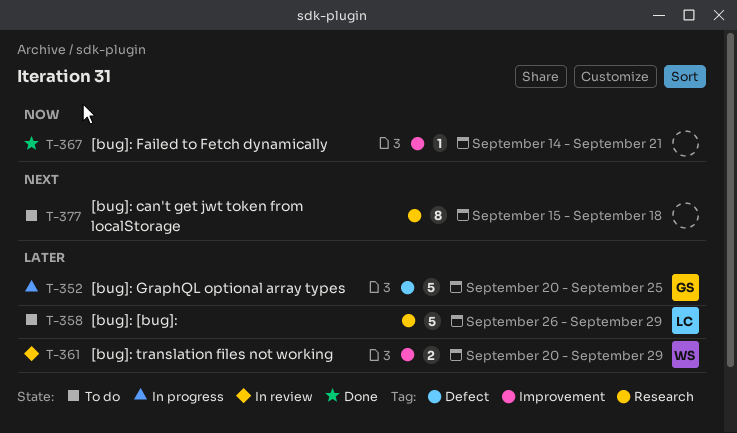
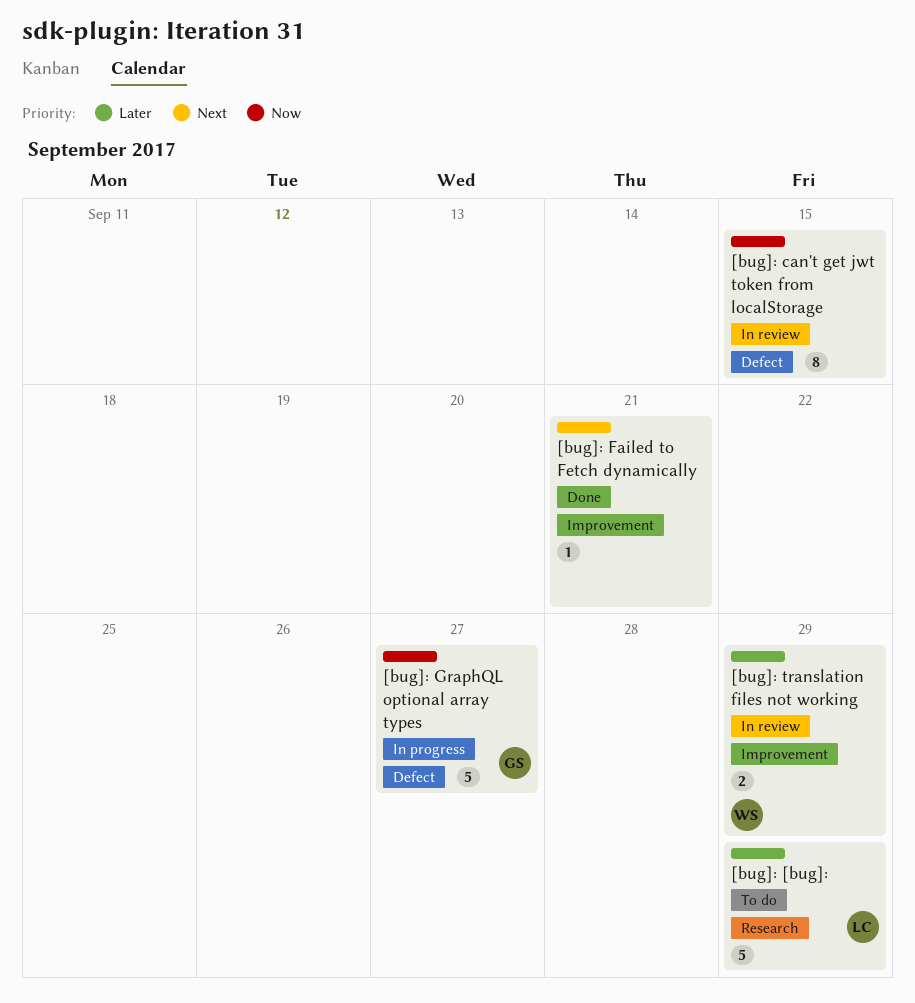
[bug]: can't get jwt token from localStorage, status: To do -> In review
[bug]: can't get jwt token from localStorage, priority: Next -> Now
[bug]: can't get jwt token from localStorage, label: Research -> Defect
[bug]: can't get jwt token from localStorage, due: Sep 18 -> Sep 15
[bug]: Failed to Fetch dynamically, priority: Now -> Next
[bug]: GraphQL optional array types, priority: Later -> Now
[bug]: GraphQL optional array types, due: Sep 25 -> Sep 27

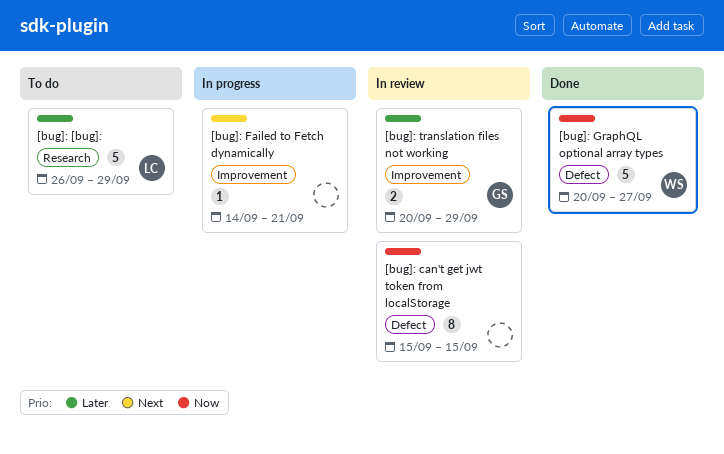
[bug]: Failed to Fetch dynamically, status: Done -> In progress
[bug]: GraphQL optional array types, status: In progress -> Done
[bug]: GraphQL optional array types, owner: GS -> WS
[bug]: translation files not working, owner: WS -> GS

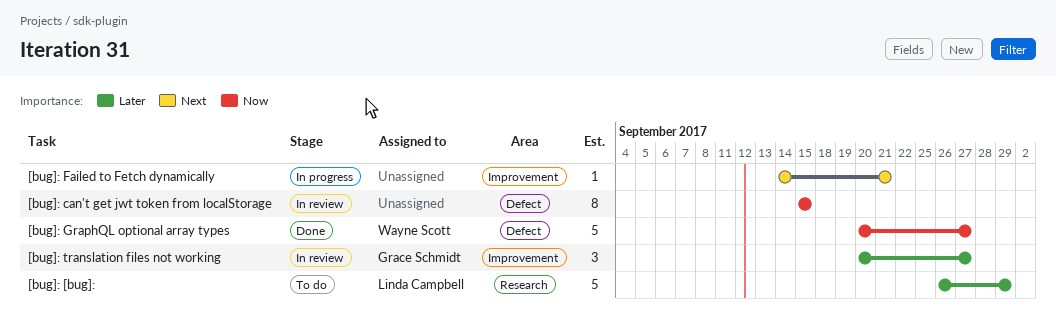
[bug]: translation files not working, estimate: 2 -> 3
[bug]: translation files not working, due: Sep 29 -> Sep 27

